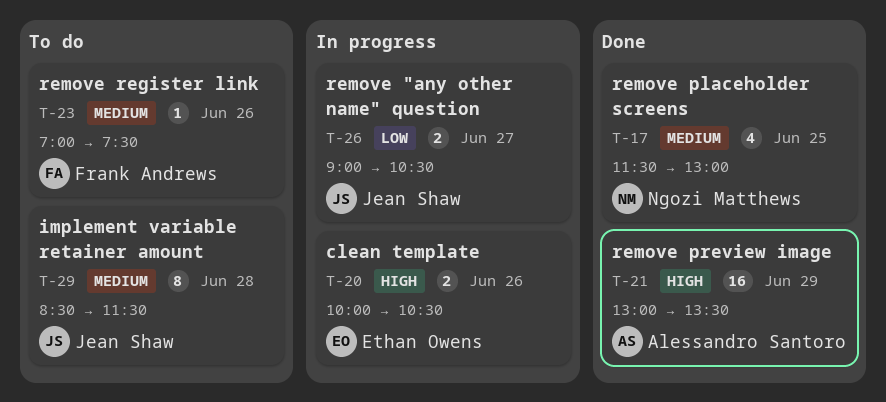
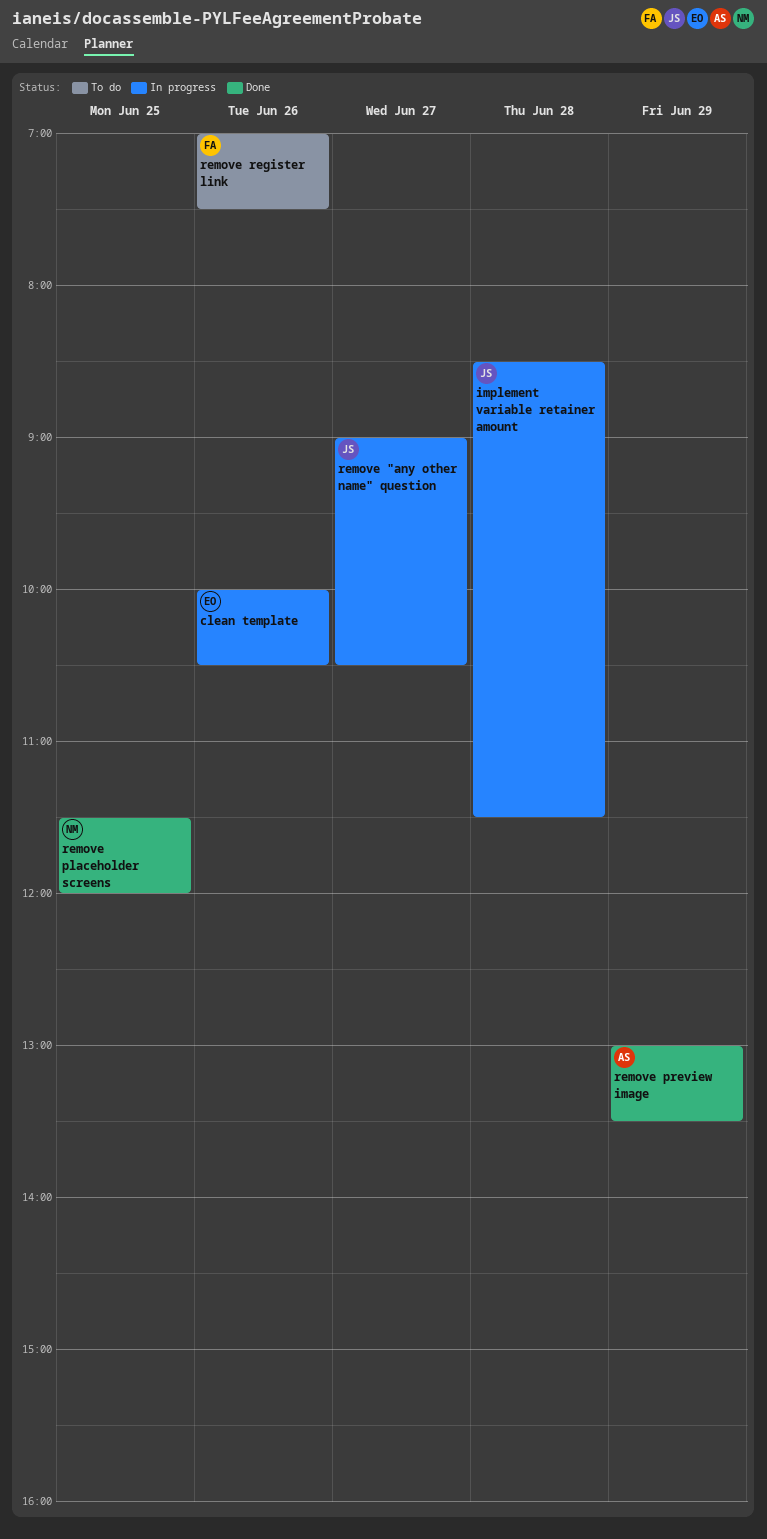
implement variable retainer amount, status: To do -> In progress
remove placeholder screens, ends: 13:00 -> 12:00

